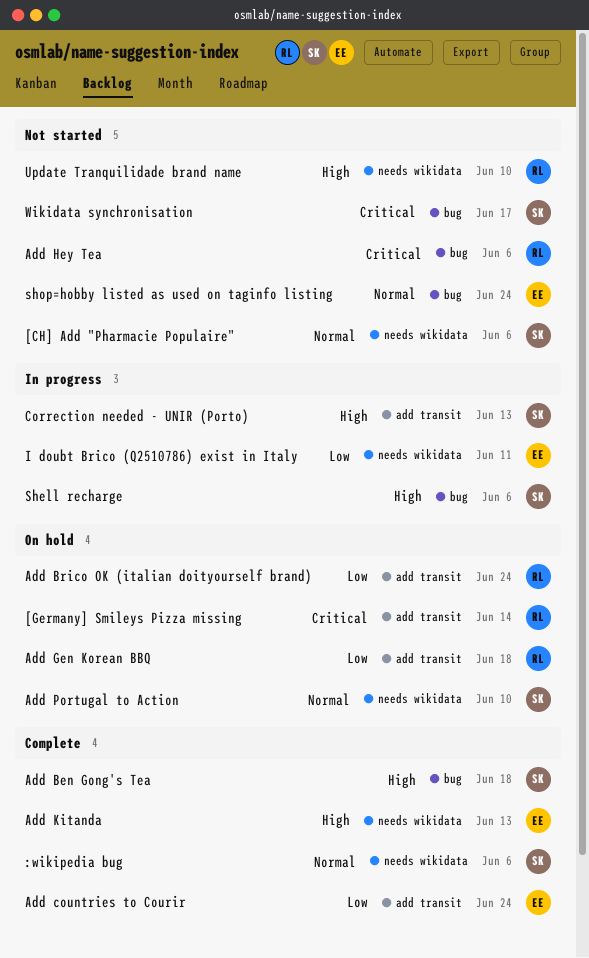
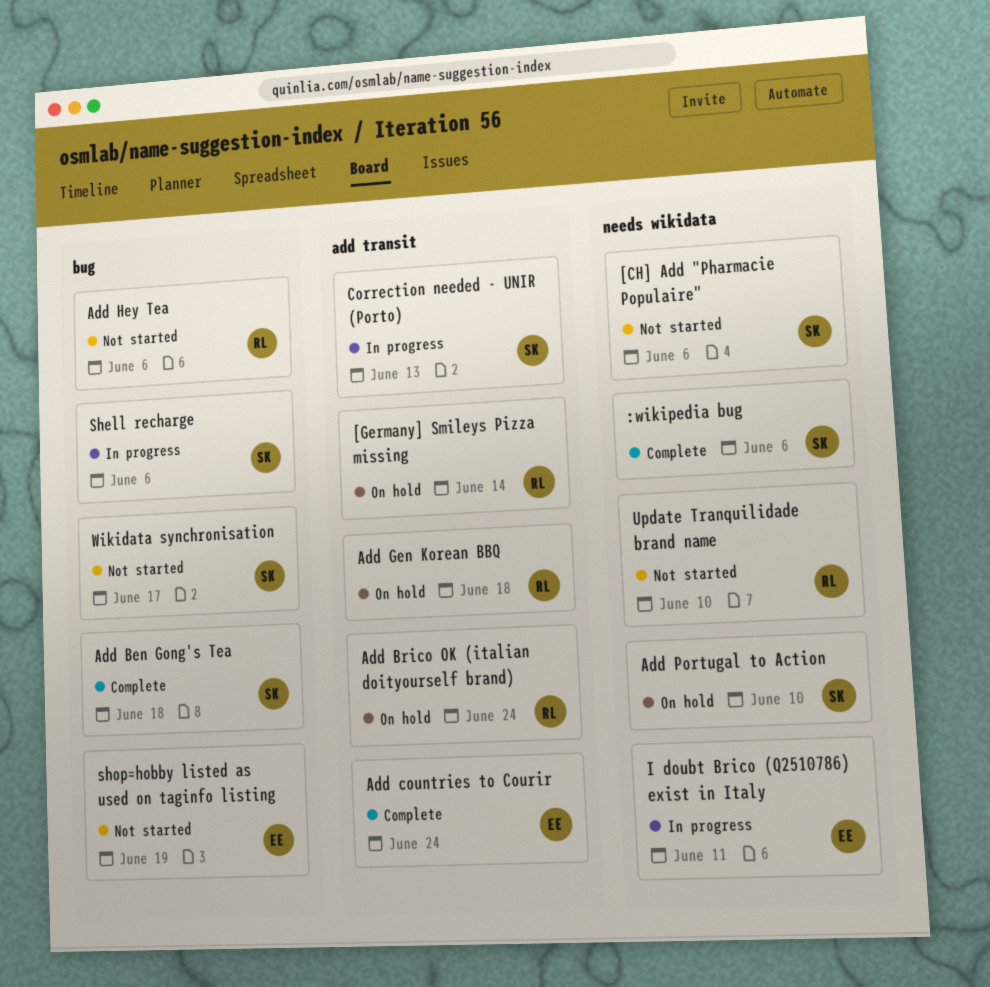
Add Kitanda: present -> none
shop=hobby listed as used on taginfo listing, due: Jun 24 -> Jun 19

